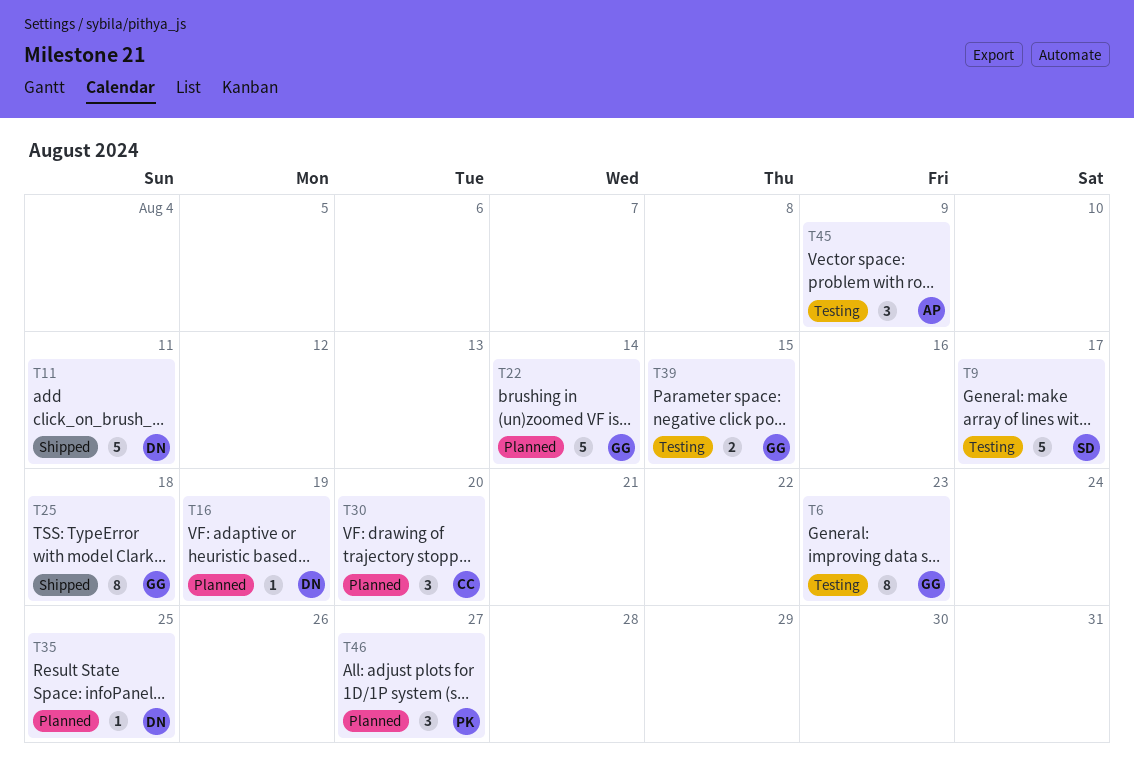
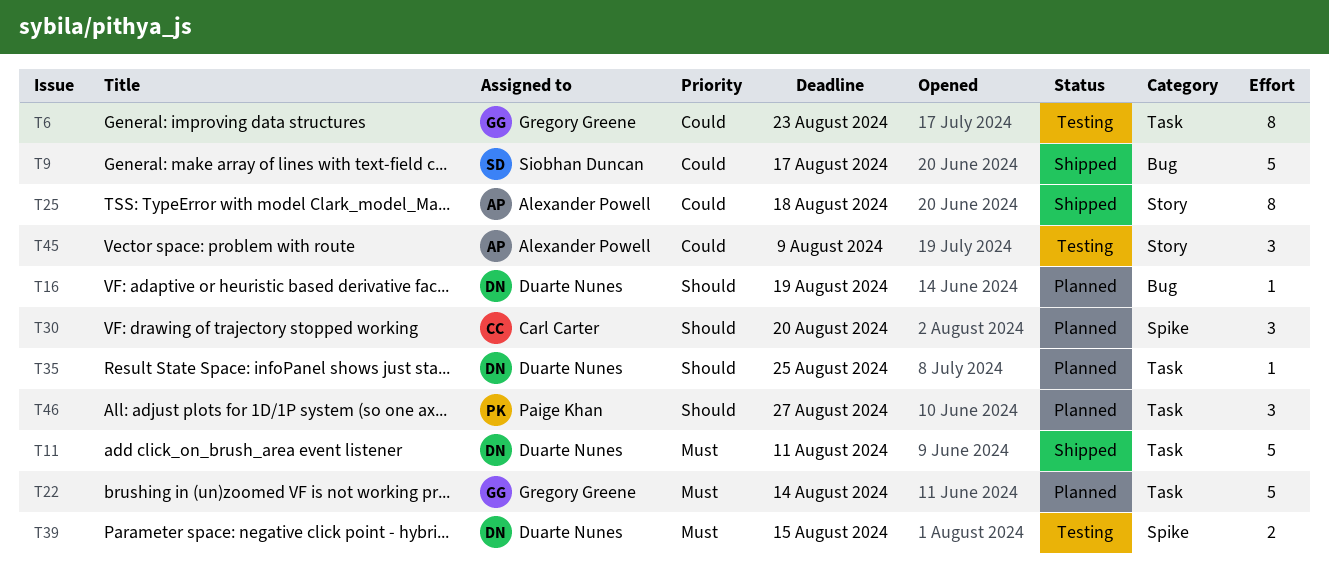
T9, status: Testing -> Shipped
T25, owner: Gregory Greene -> Alexander Powell
T39, owner: Gregory Greene -> Duarte Nunes

